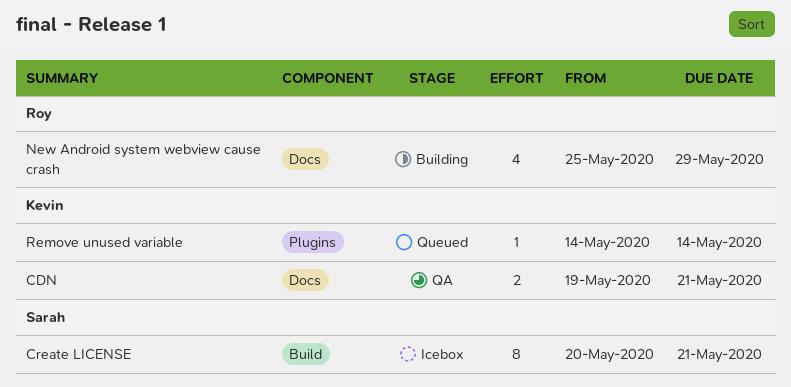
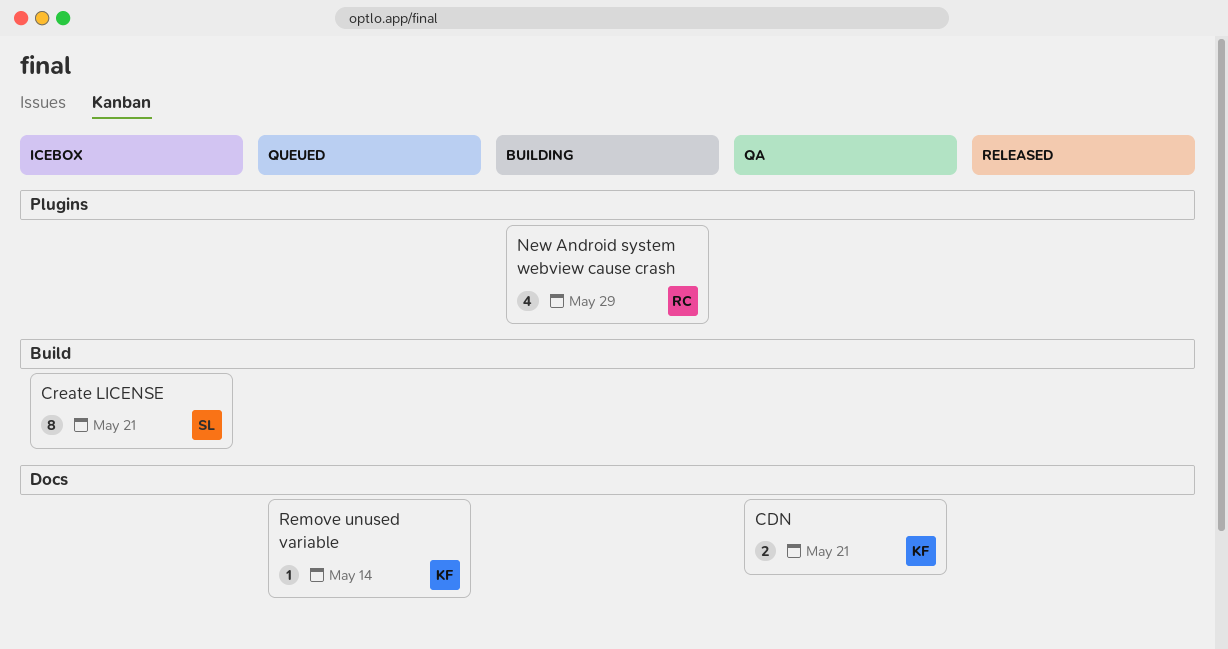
New Android system webview cause crash, label: Docs -> Plugins
Remove unused variable, label: Plugins -> Docs

